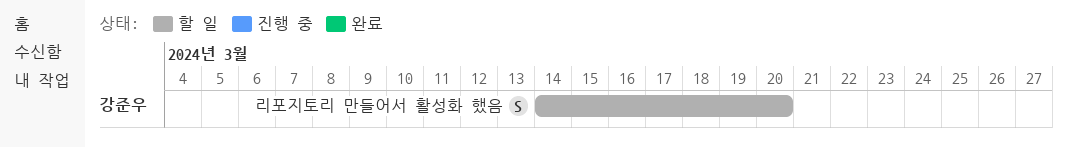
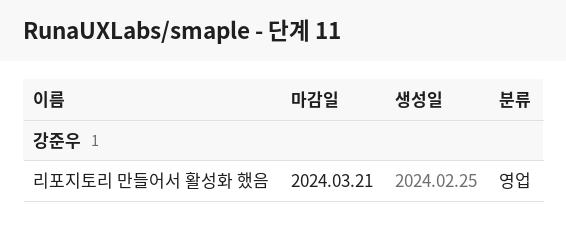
리포지토리 만들어서 활성화 했음, due: Mar 20 -> Mar 21

